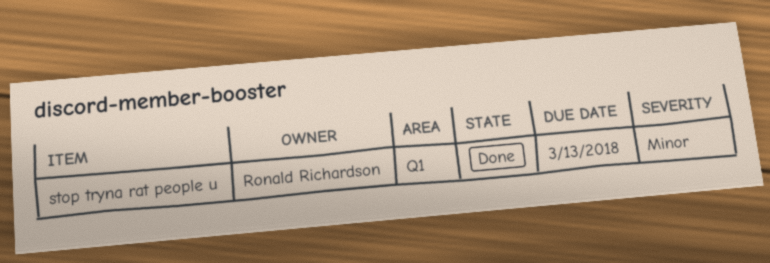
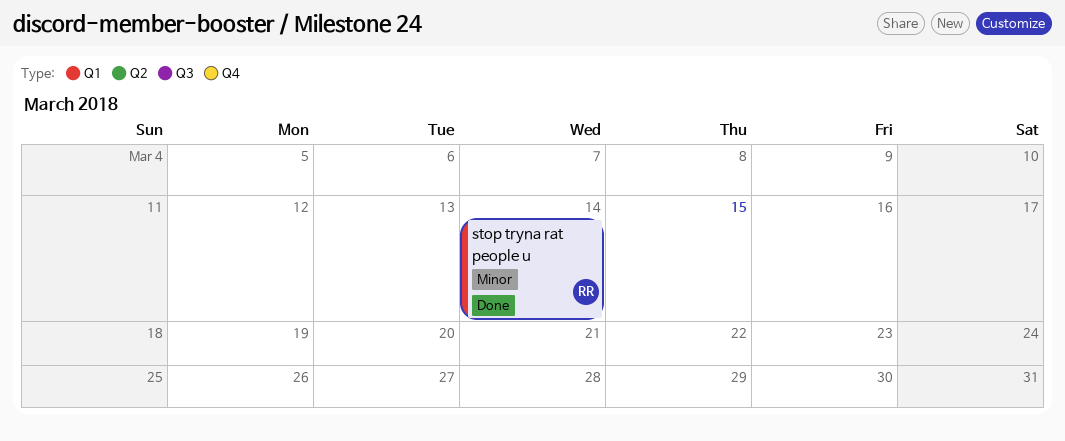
stop tryna rat people u, due: Mar 13 -> Mar 14

